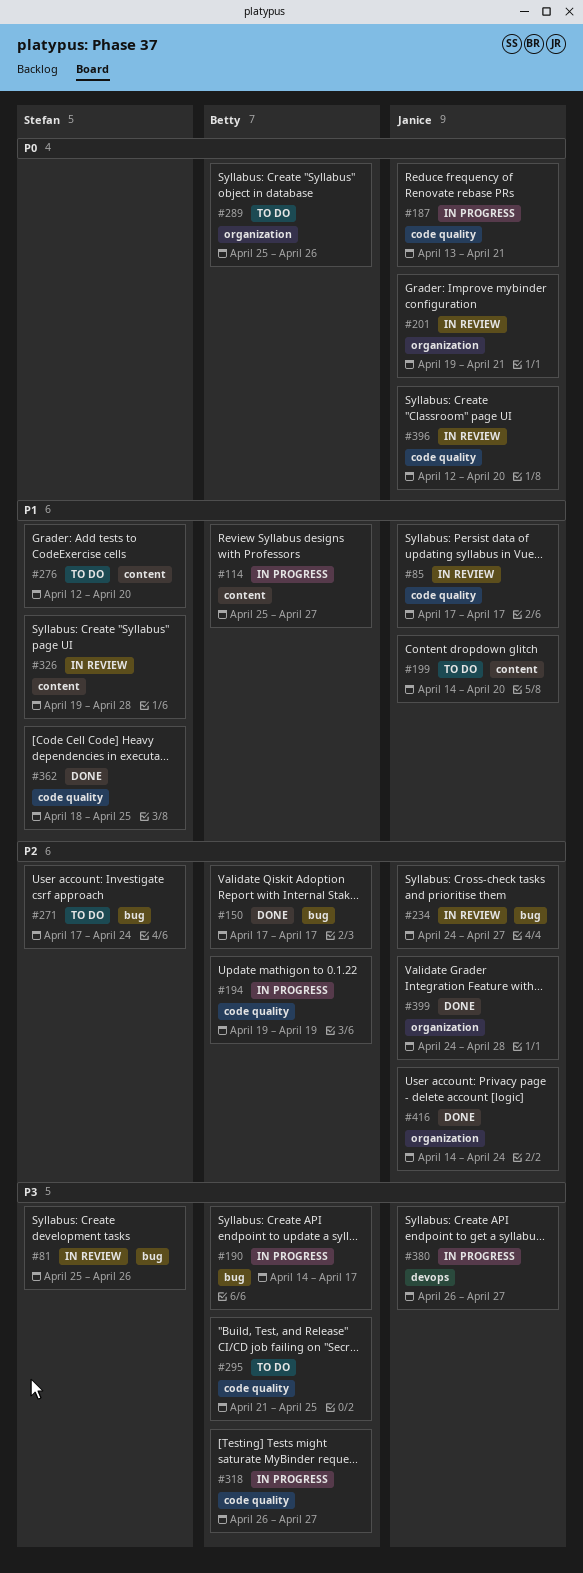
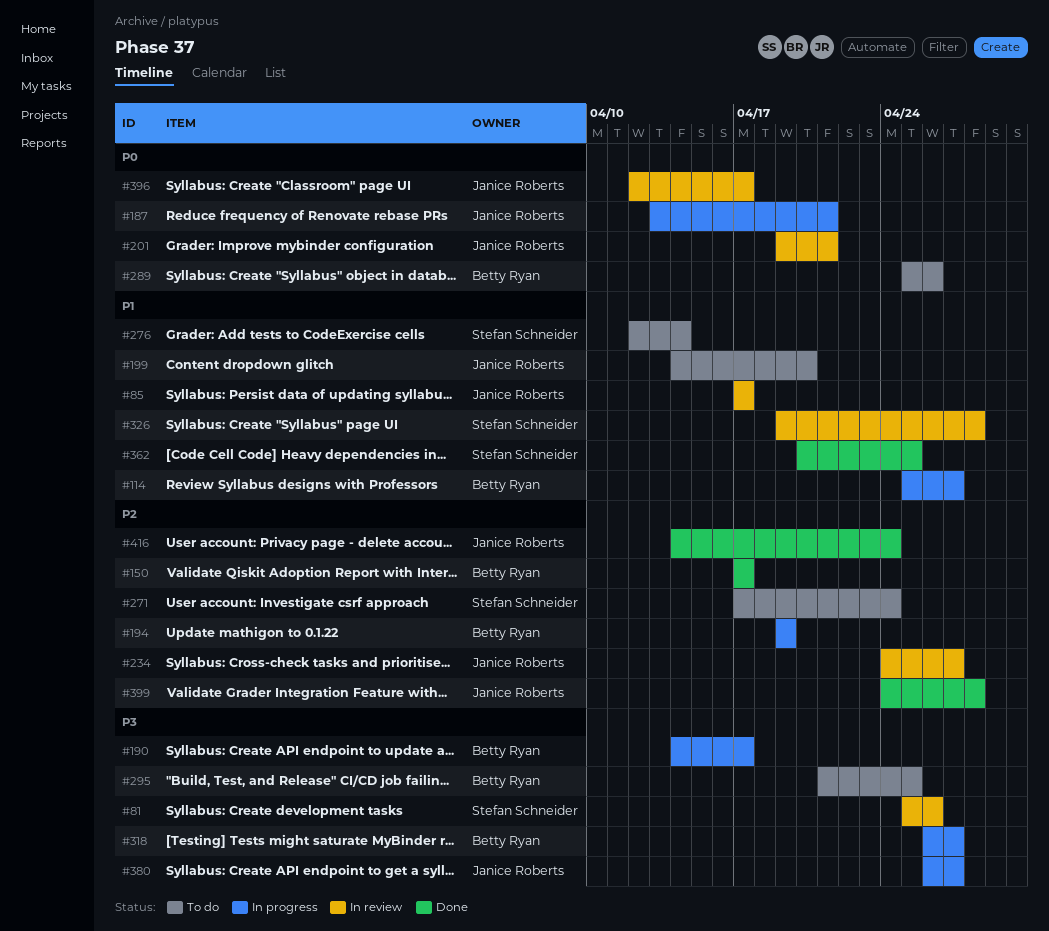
#276, due: Apr 20 -> Apr 14
#362, start: Apr 18 -> Apr 20
#396, due: Apr 20 -> Apr 17

